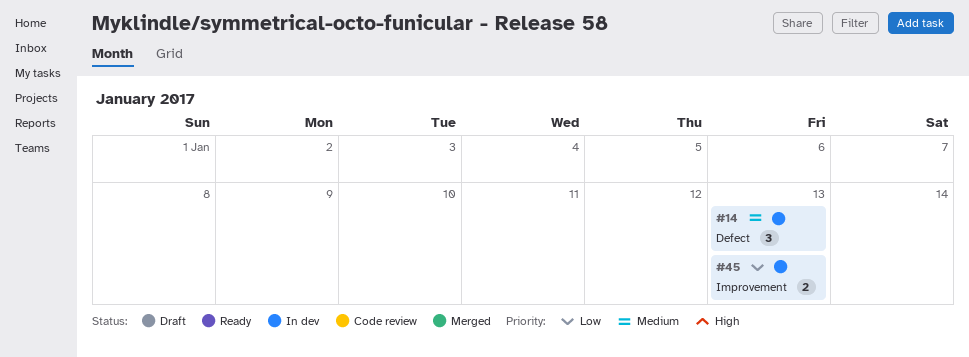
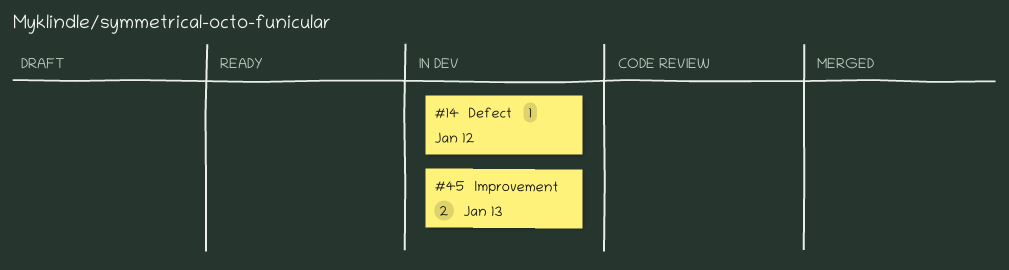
#14, estimate: 3 -> 1
#14, due: Jan 13 -> Jan 12

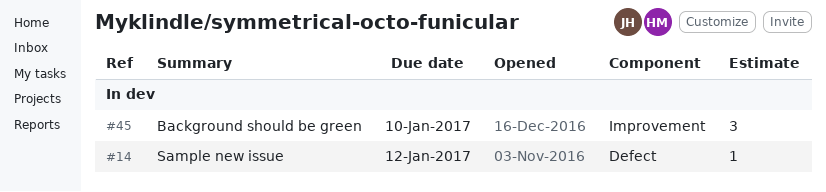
#45, estimate: 2 -> 3
#45, due: Jan 13 -> Jan 10

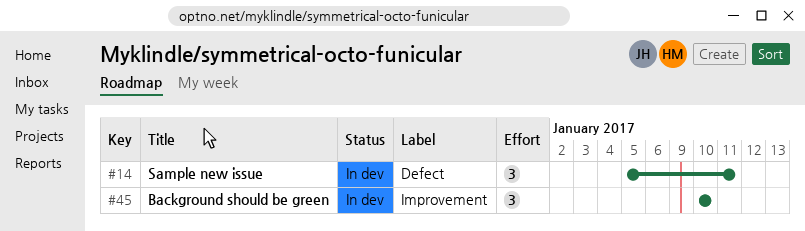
#14, estimate: 1 -> 3
#14, due: Jan 12 -> Jan 11

